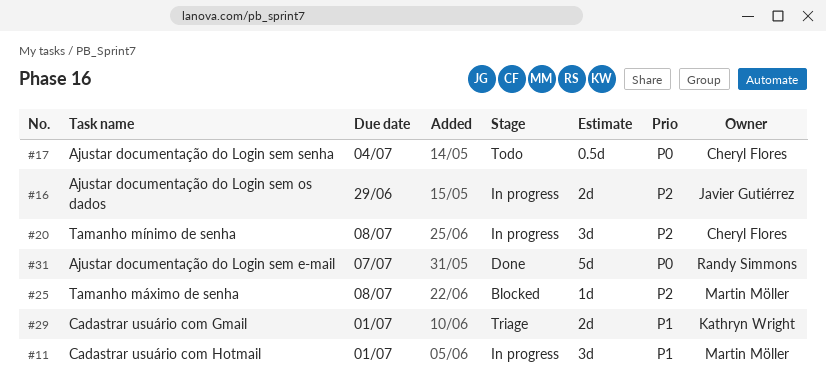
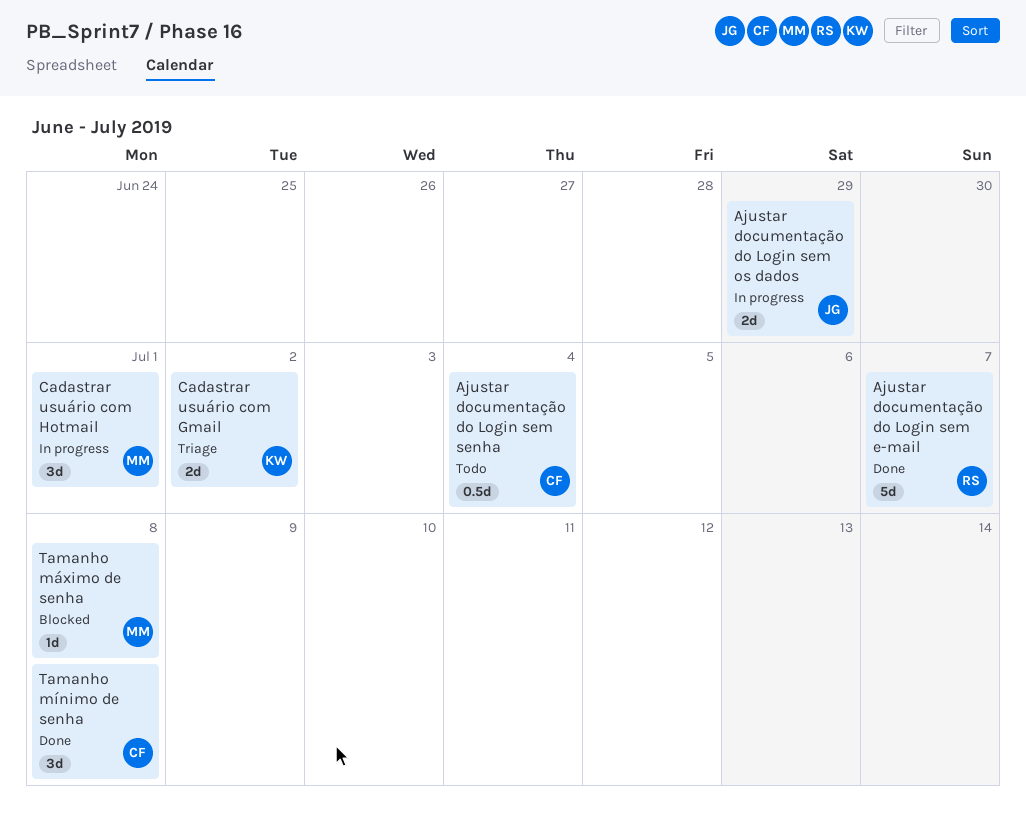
Cadastrar usuário com Gmail, due: Jul 1 -> Jul 2
Tamanho mínimo de senha, status: In progress -> Done

